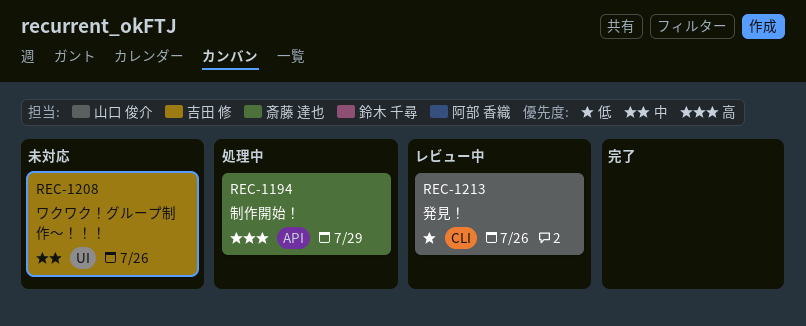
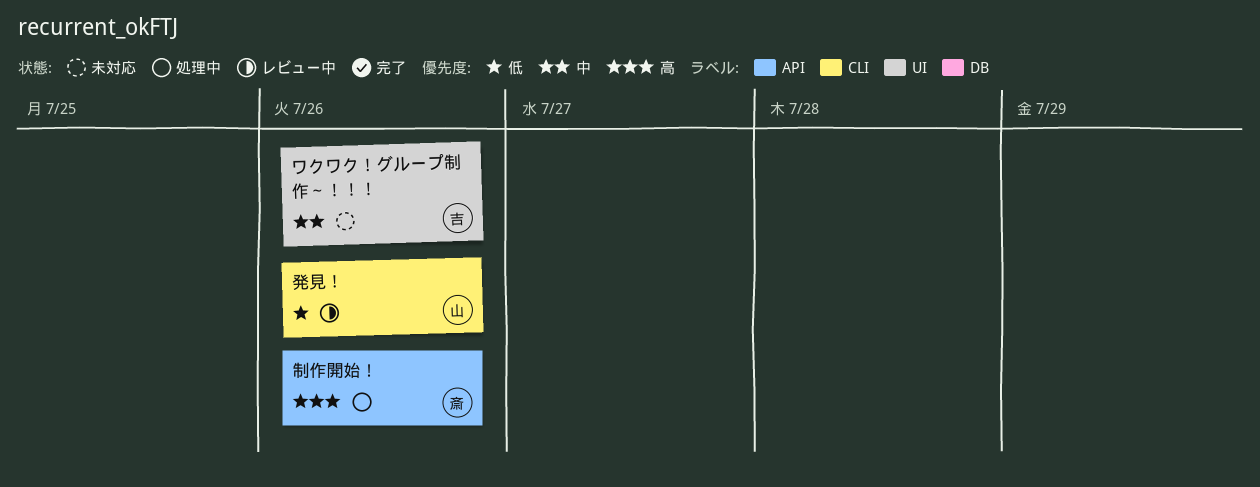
制作開始！, due: Jul 29 -> Jul 26

